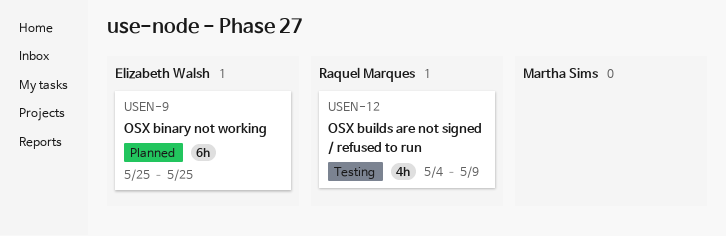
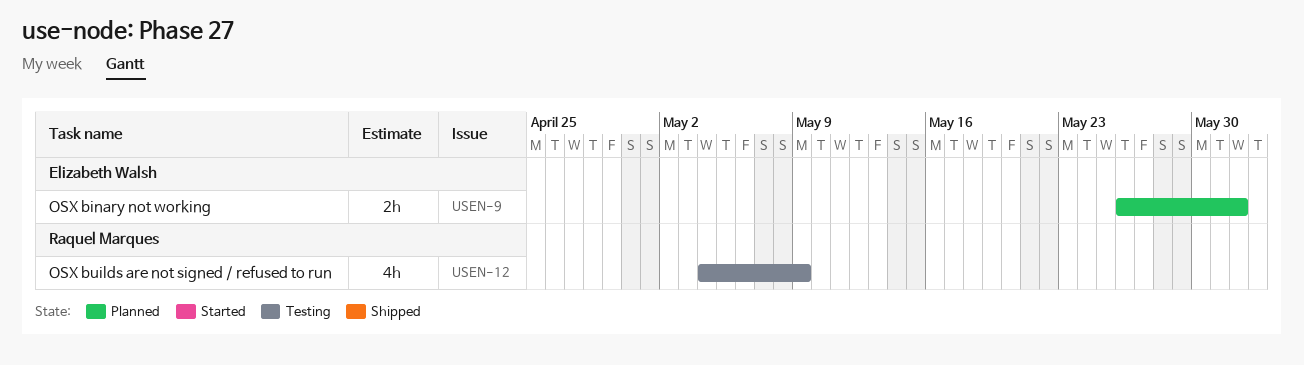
USEN-9, estimate: 6h -> 2h
USEN-9, start: May 25 -> May 26
USEN-9, due: May 25 -> Jun 1

